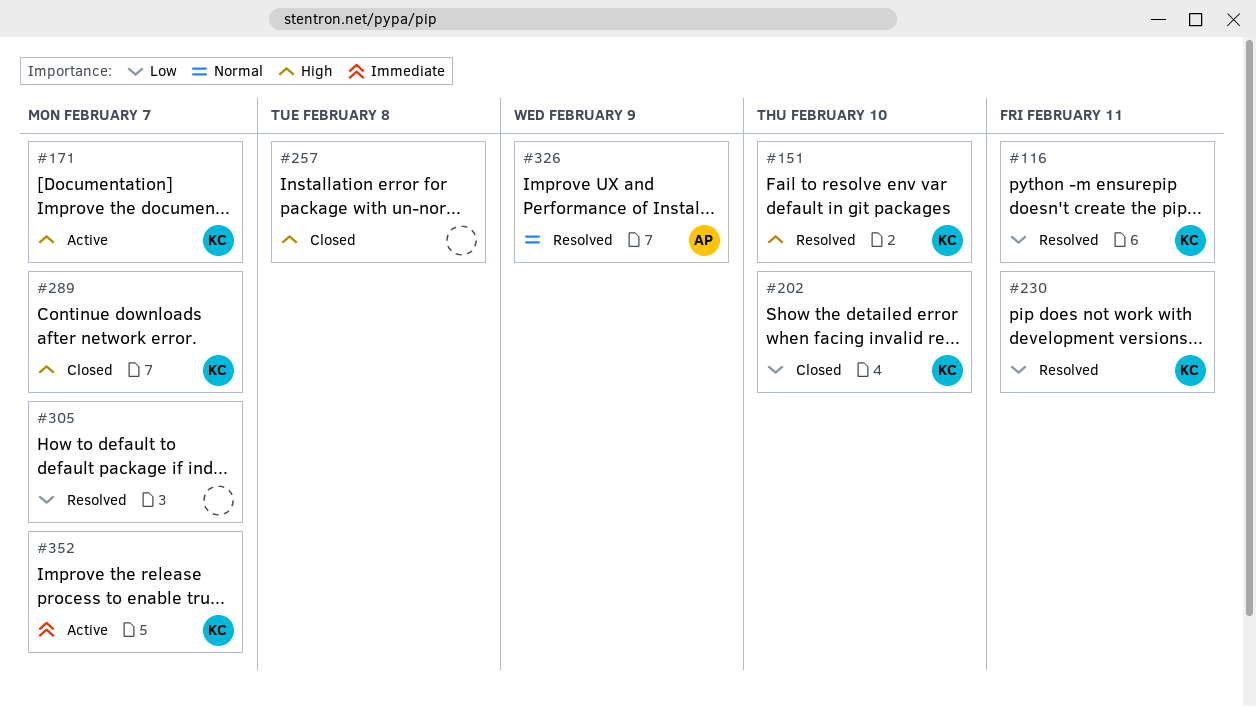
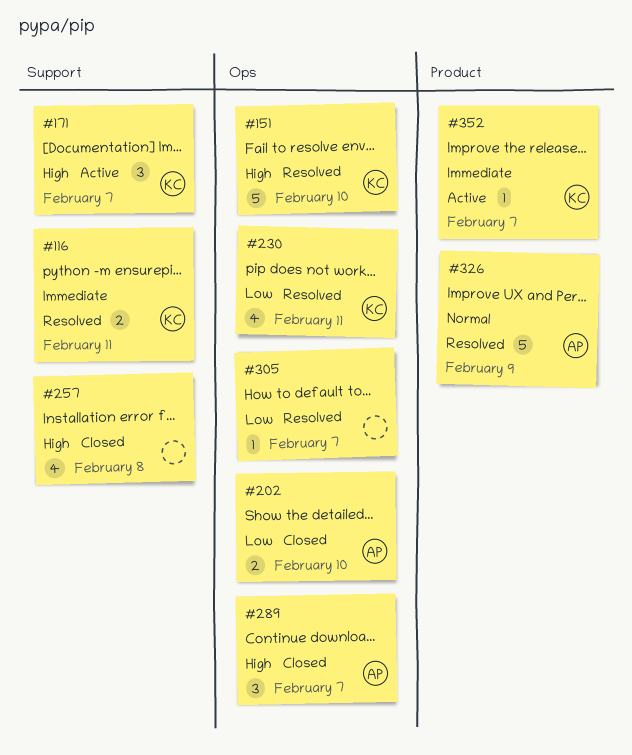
#116, priority: Low -> Immediate
#202, owner: KC -> AP
#289, owner: KC -> AP

